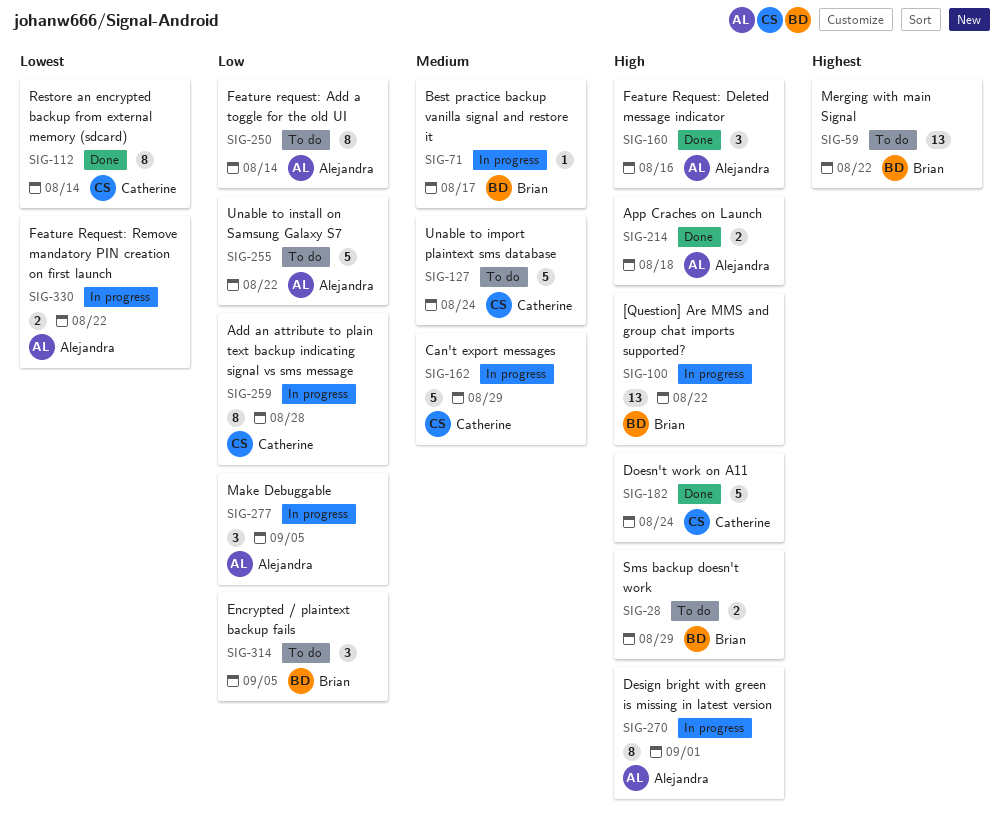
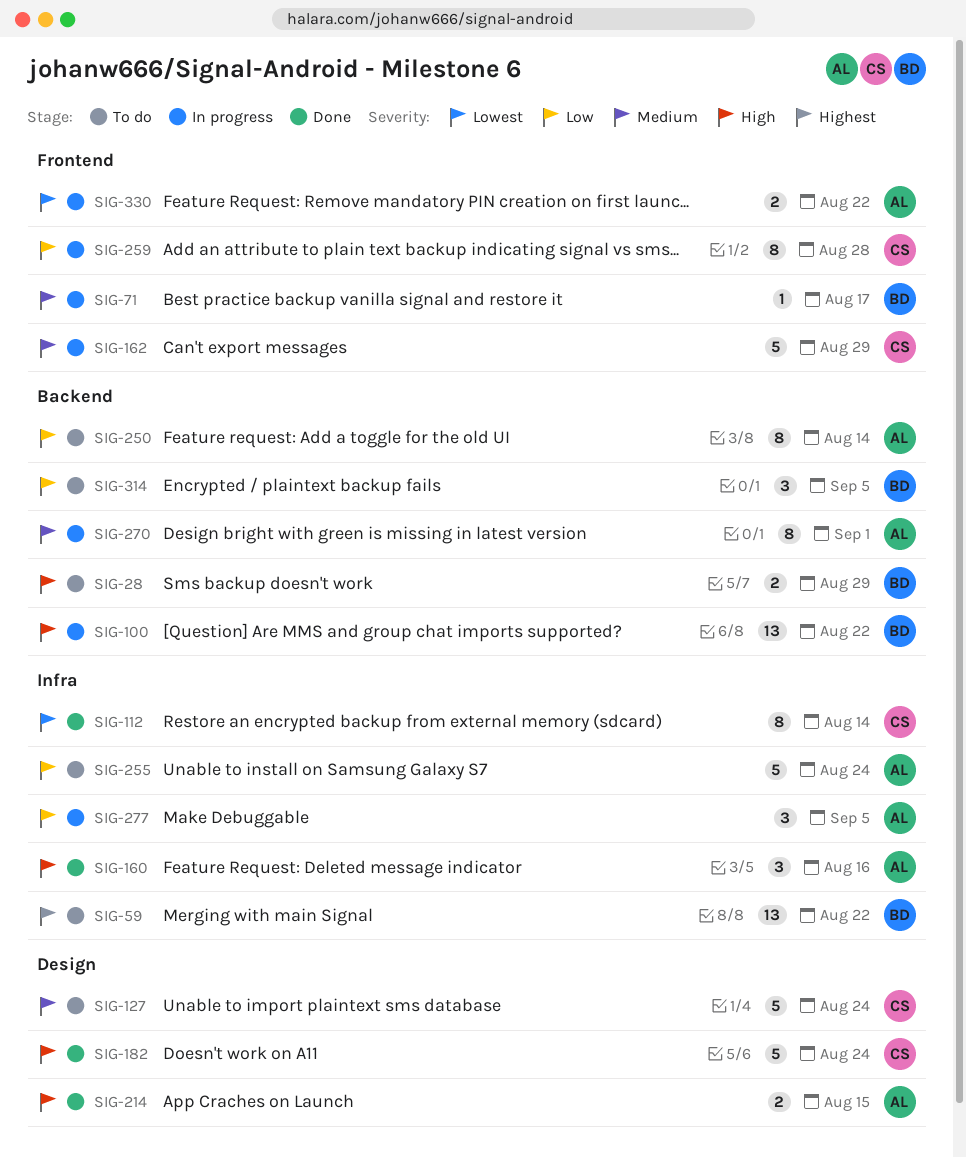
SIG-214, due: Aug 18 -> Aug 15
SIG-255, due: Aug 22 -> Aug 24
SIG-270, priority: High -> Medium

